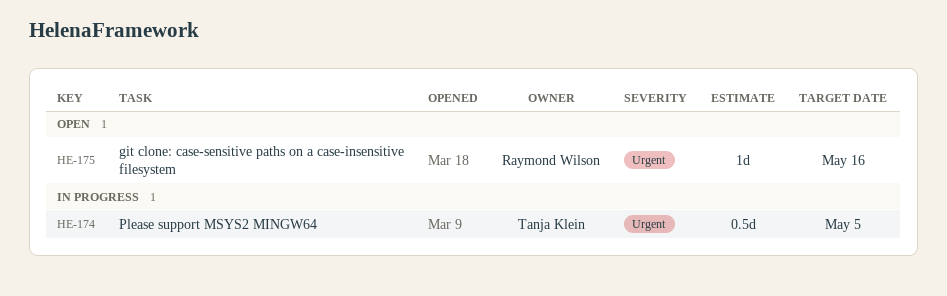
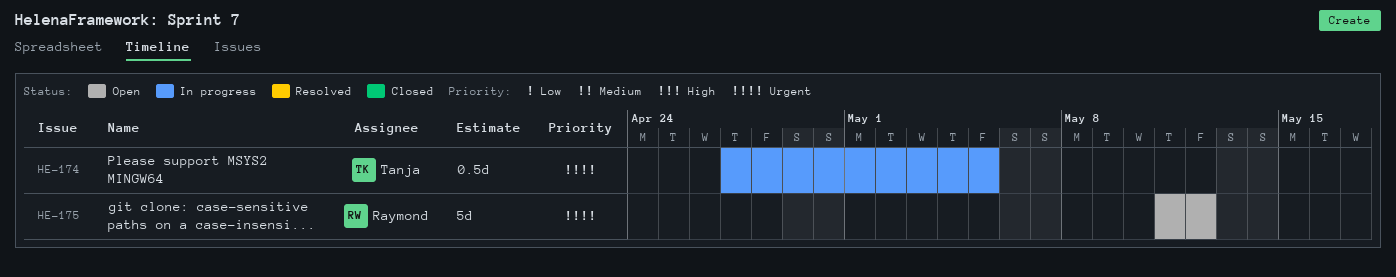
HE-175, estimate: 1d -> 5d
HE-175, due: May 16 -> May 12

